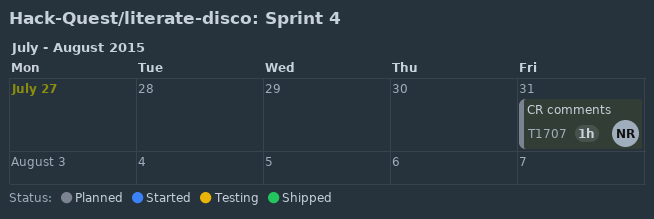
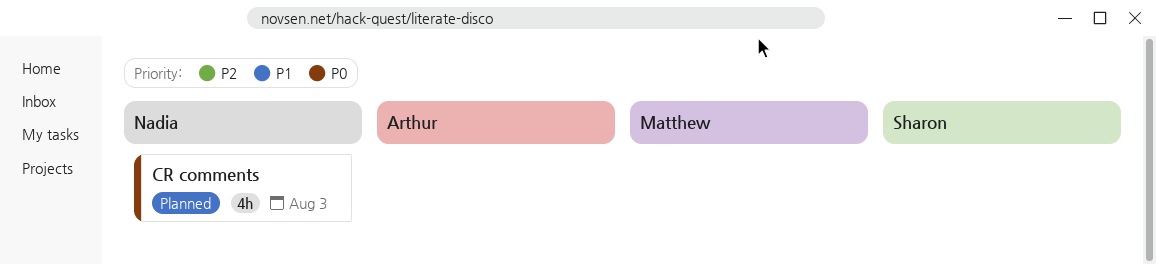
CR comments, estimate: 1h -> 4h
CR comments, due: Jul 31 -> Aug 3

